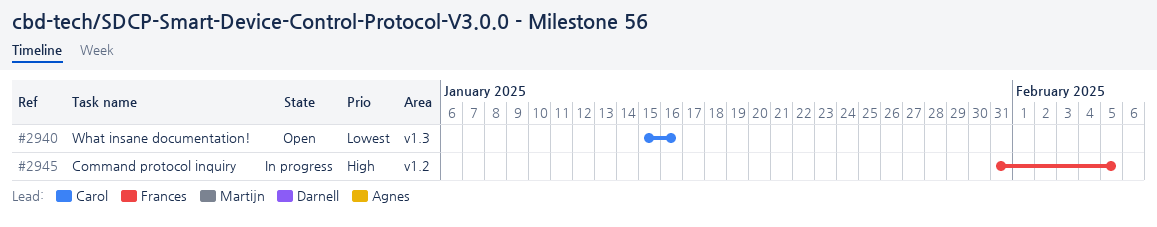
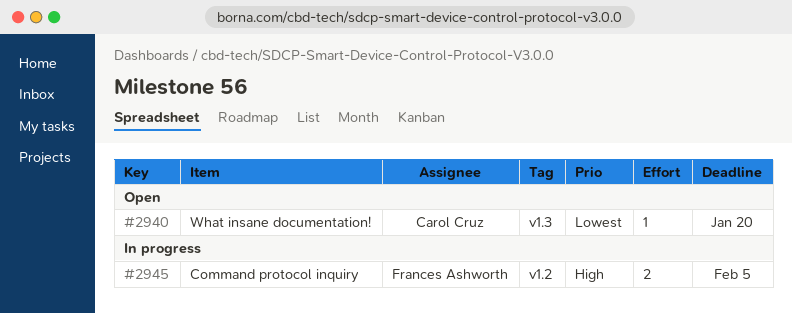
#2940, due: Jan 16 -> Jan 20

